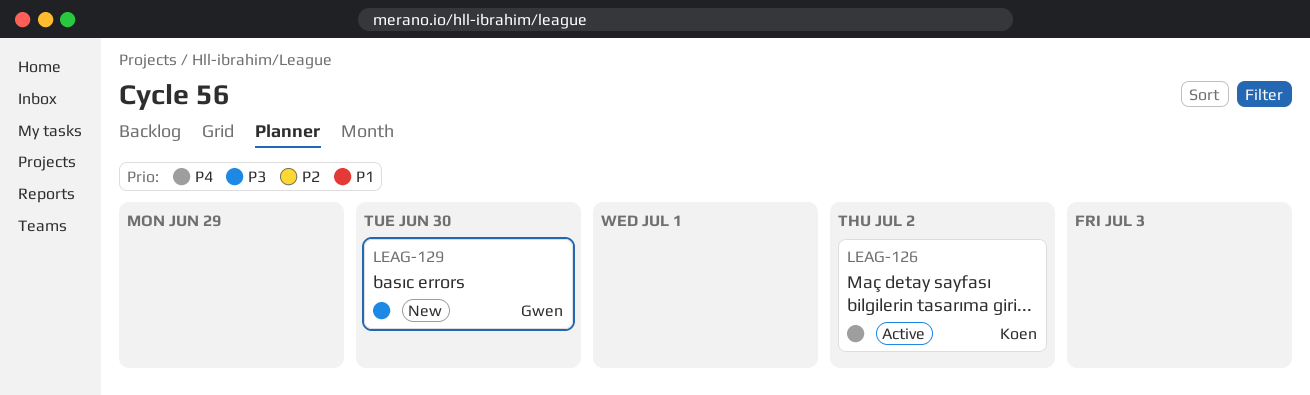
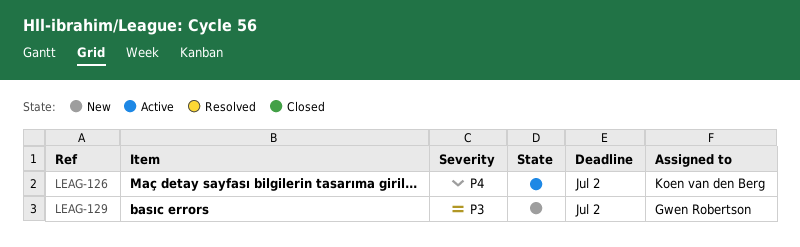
LEAG-129, due: Jun 30 -> Jul 2

